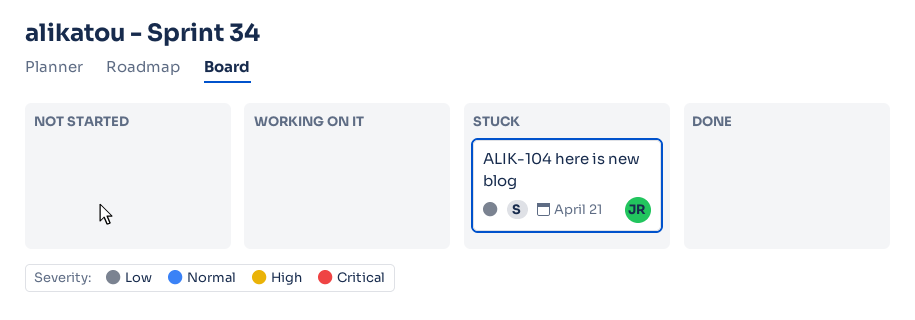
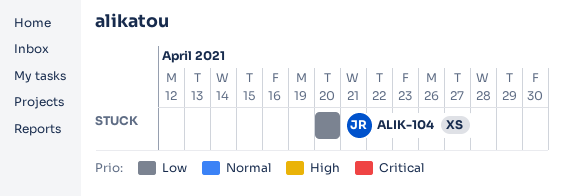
ALIK-104, estimate: S -> XS
ALIK-104, due: Apr 21 -> Apr 20

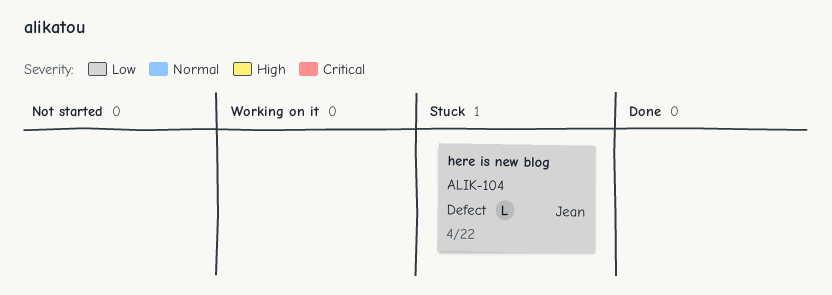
ALIK-104, estimate: XS -> L
ALIK-104, due: Apr 20 -> Apr 22

